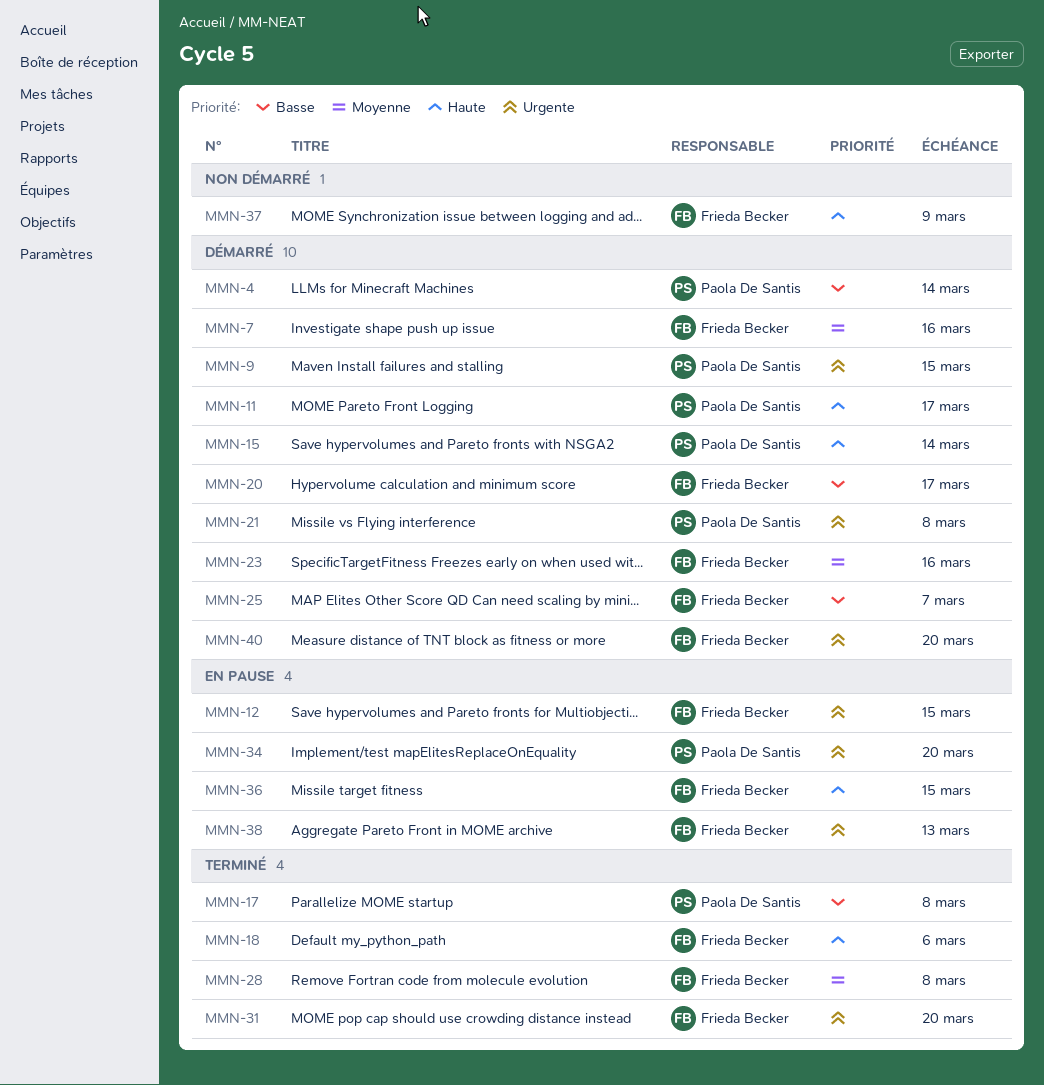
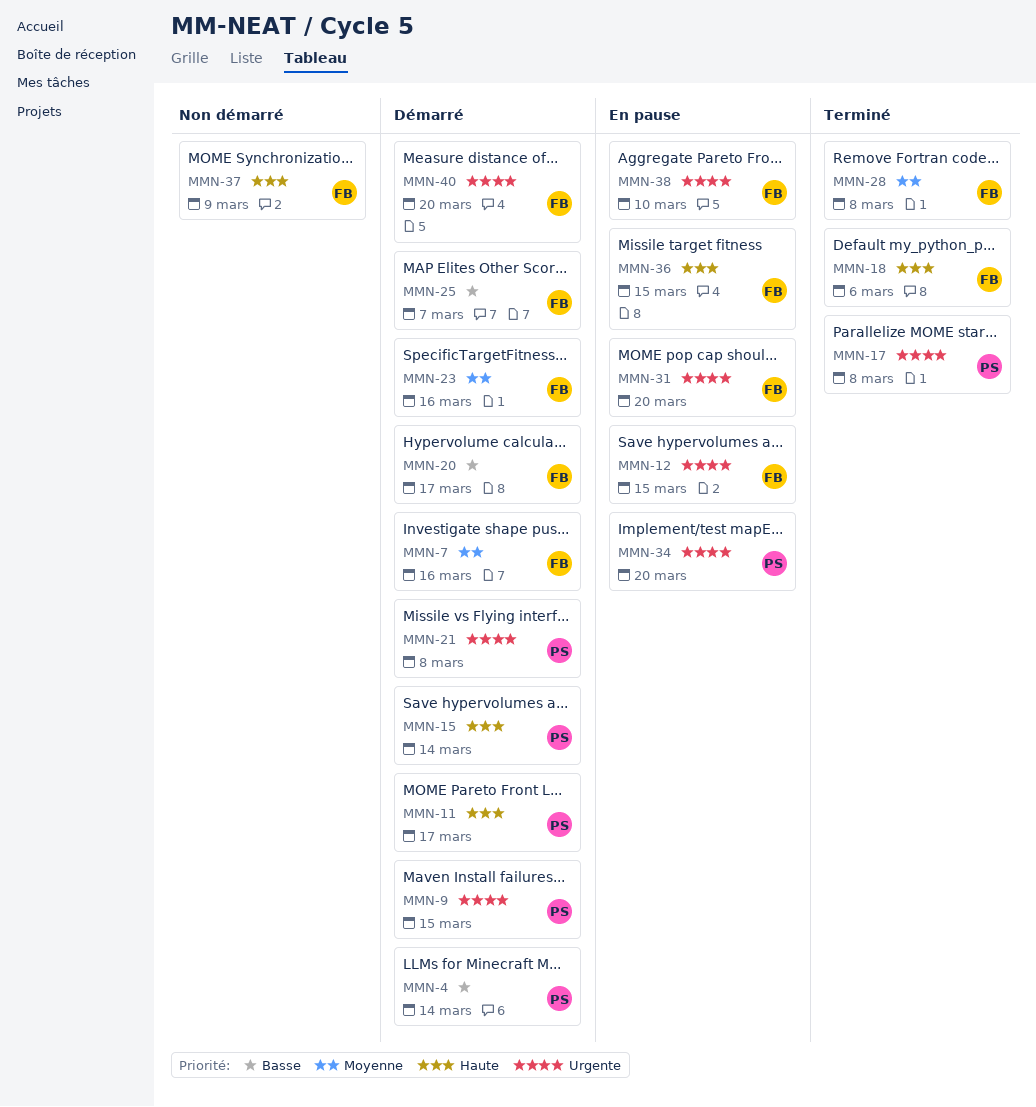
MMN-17, priority: Basse -> Urgente
MMN-31, status: Terminé -> En pause
MMN-38, due: Mar 13 -> Mar 10

